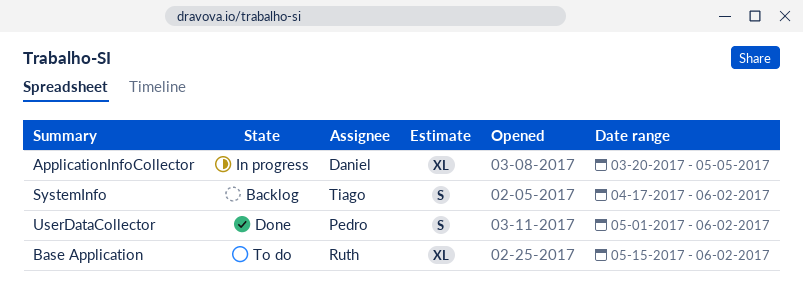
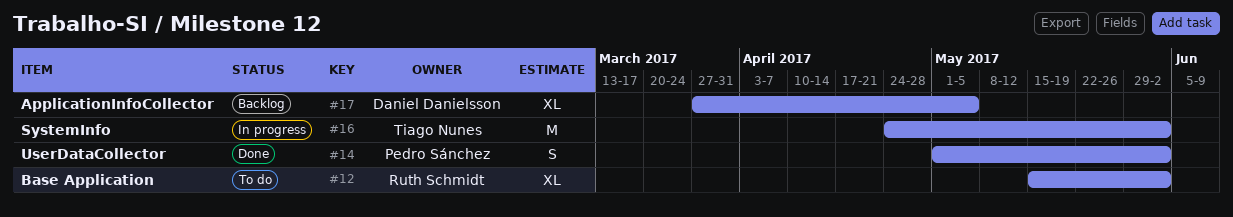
ApplicationInfoCollector, status: In progress -> Backlog
ApplicationInfoCollector, start: Mar 20 -> Mar 27
SystemInfo, status: Backlog -> In progress
SystemInfo, estimate: S -> M
SystemInfo, start: Apr 17 -> Apr 24

